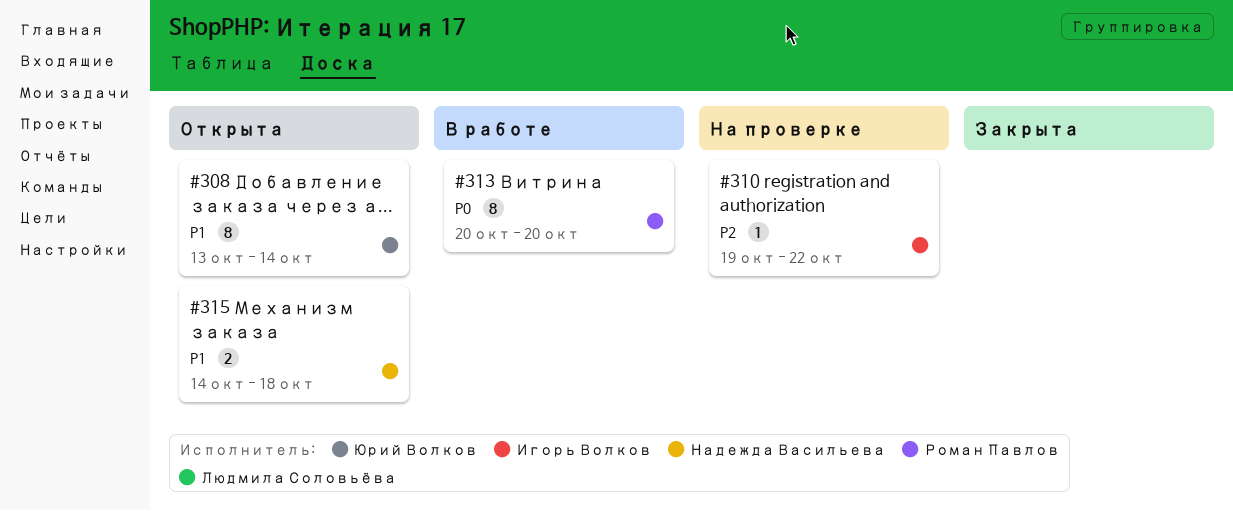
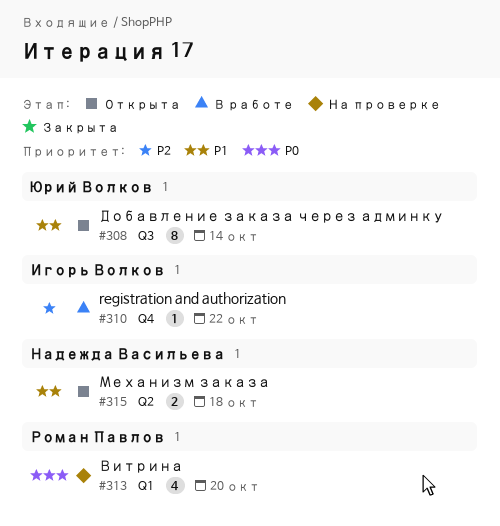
#310, status: На проверке -> В работе
#313, status: В работе -> На проверке
#313, estimate: 8 -> 4

